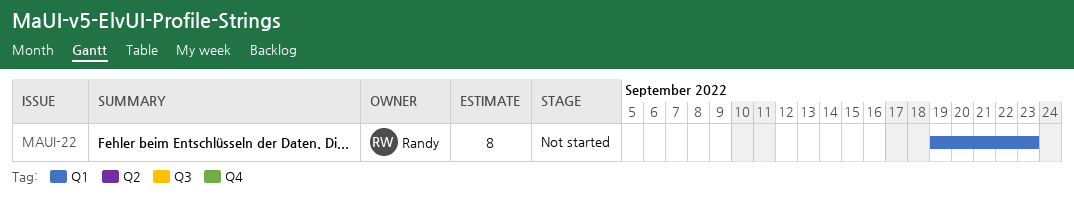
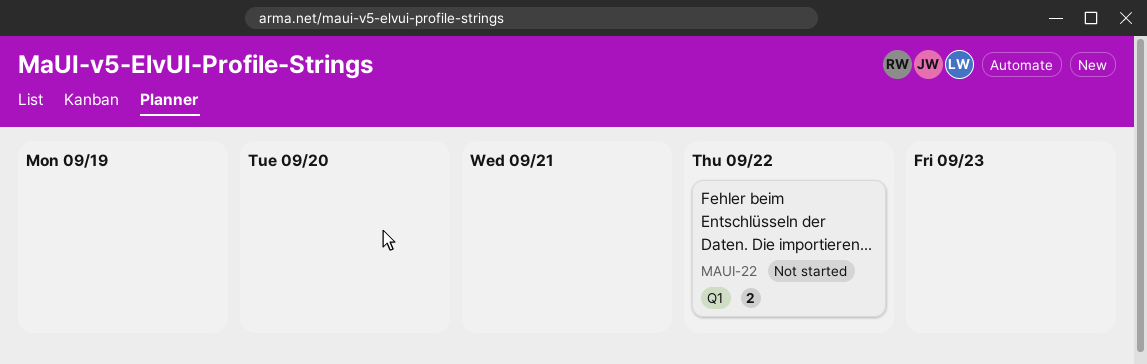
MAUI-22, estimate: 8 -> 2
MAUI-22, due: Sep 23 -> Sep 22

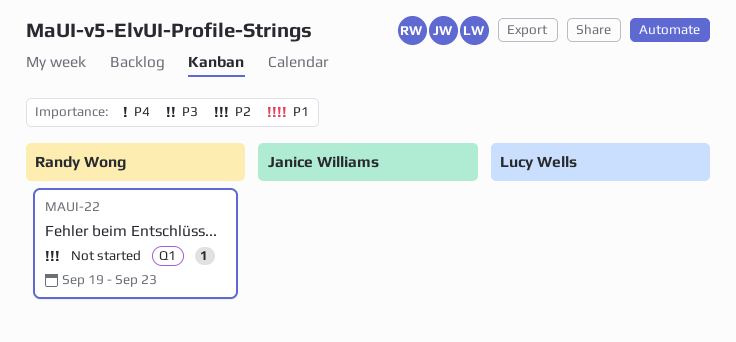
MAUI-22, estimate: 2 -> 1
MAUI-22, due: Sep 22 -> Sep 23

